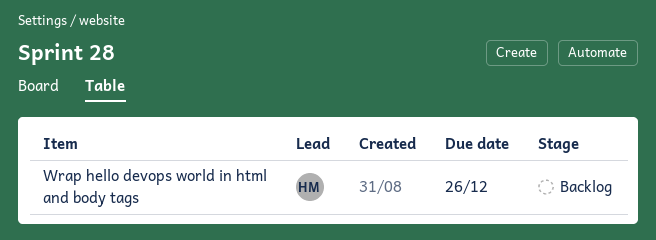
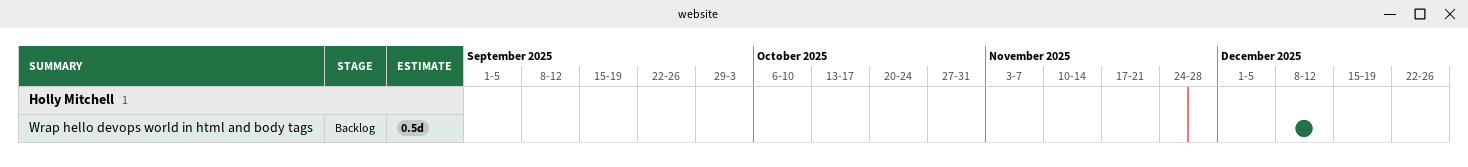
Wrap hello devops world in html and body tags, due: Dec 26 -> Dec 12

